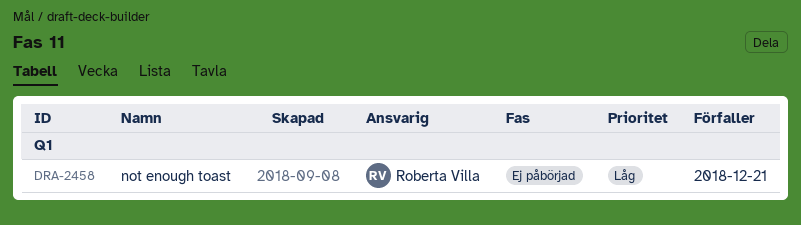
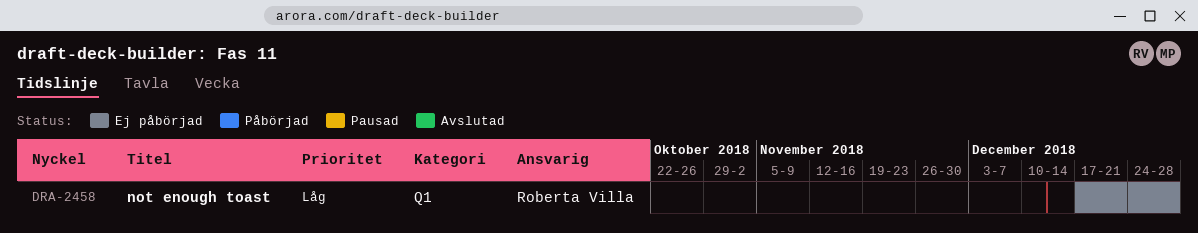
DRA-2458, due: Dec 21 -> Dec 28

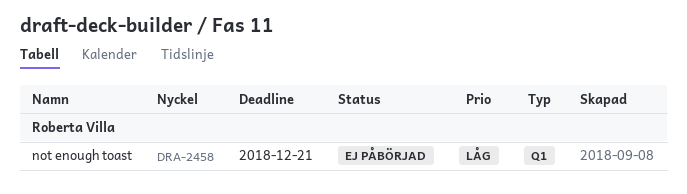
DRA-2458, due: Dec 28 -> Dec 21

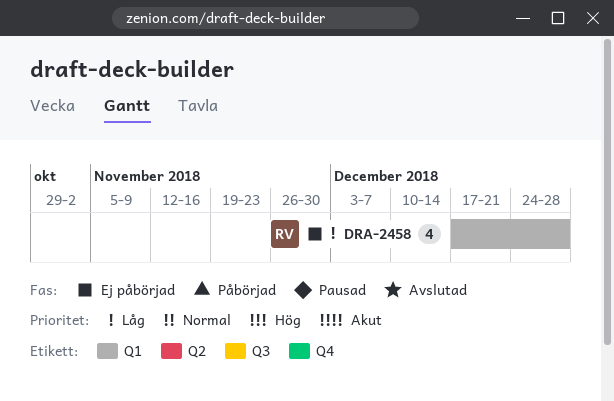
DRA-2458, due: Dec 21 -> Dec 28

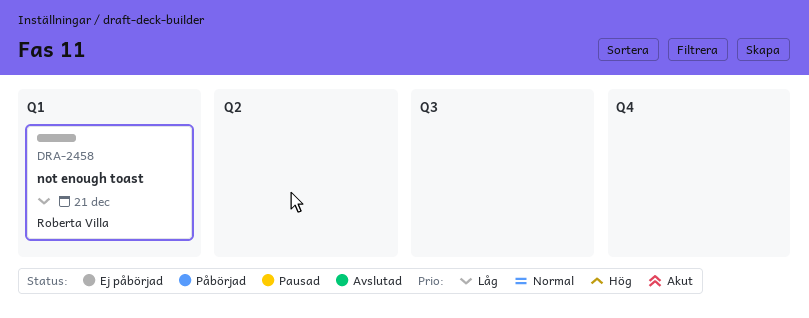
DRA-2458, due: Dec 28 -> Dec 21

